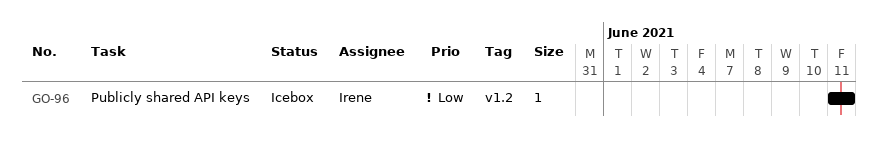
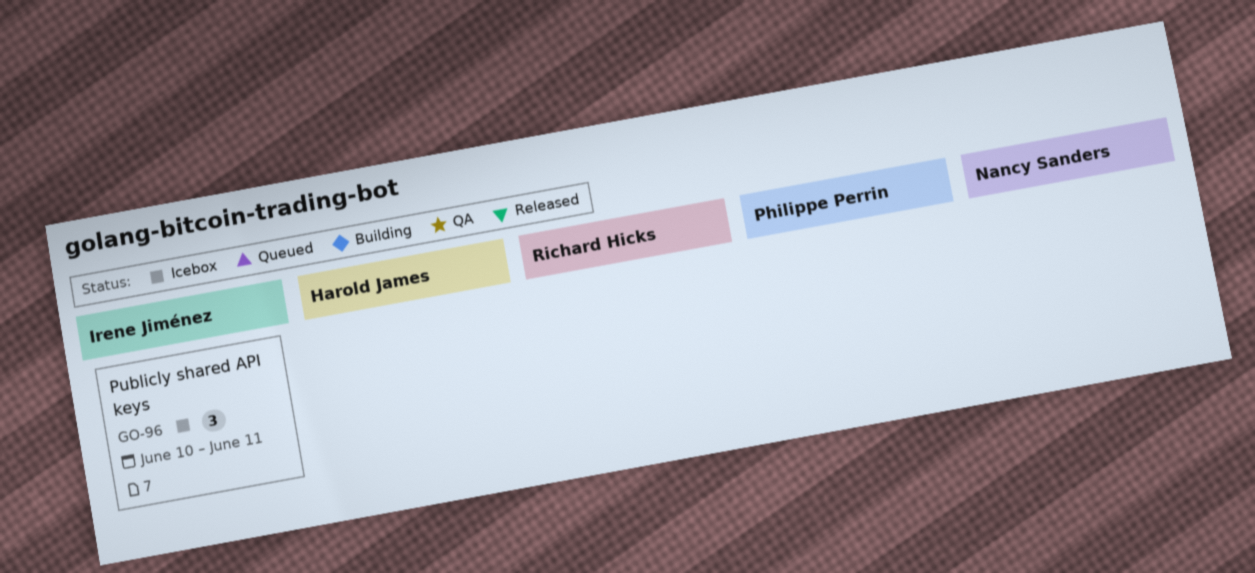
GO-96, estimate: 1 -> 3
GO-96, start: Jun 11 -> Jun 10

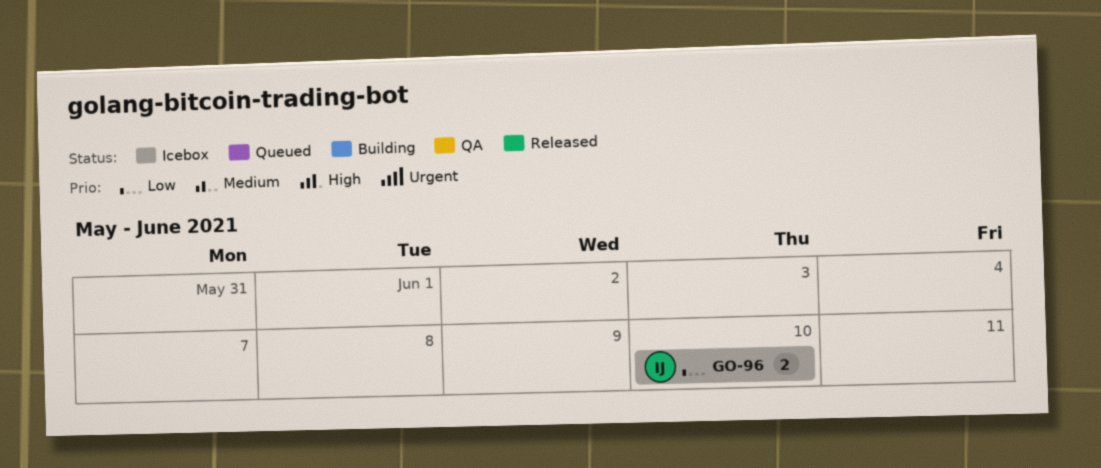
GO-96, estimate: 3 -> 2
GO-96, due: Jun 11 -> Jun 10

